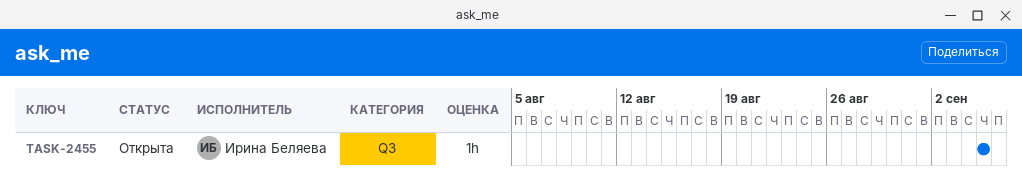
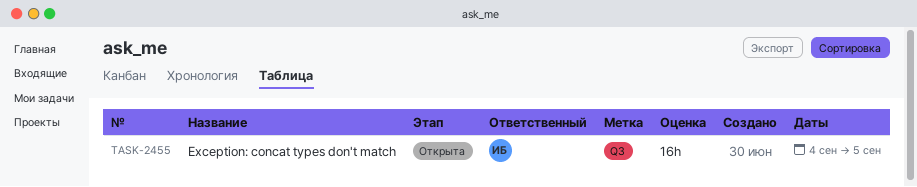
TASK-2455, estimate: 1h -> 16h
TASK-2455, start: Sep 5 -> Sep 4

